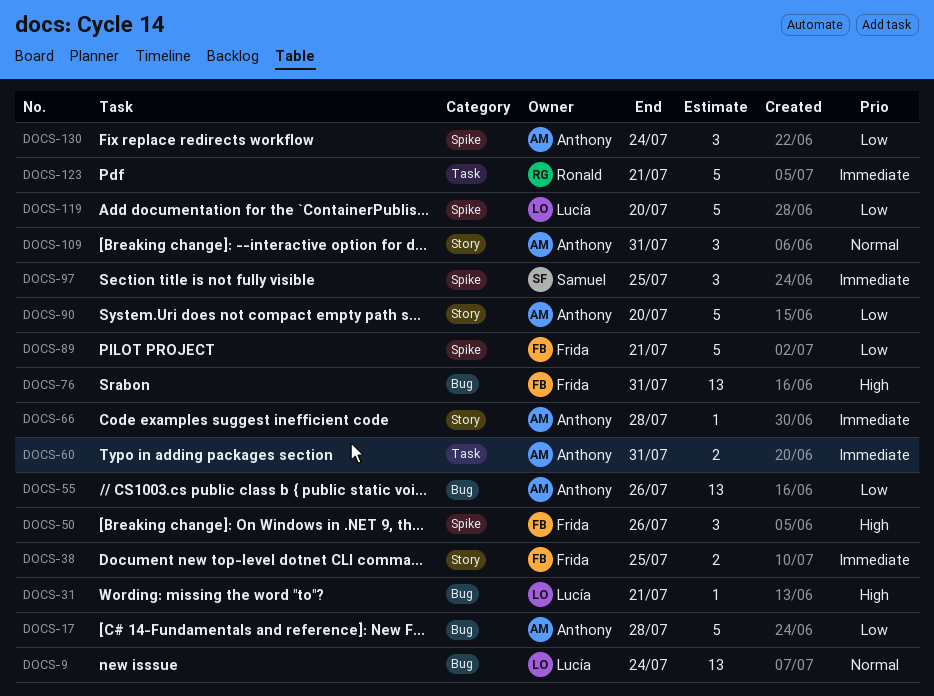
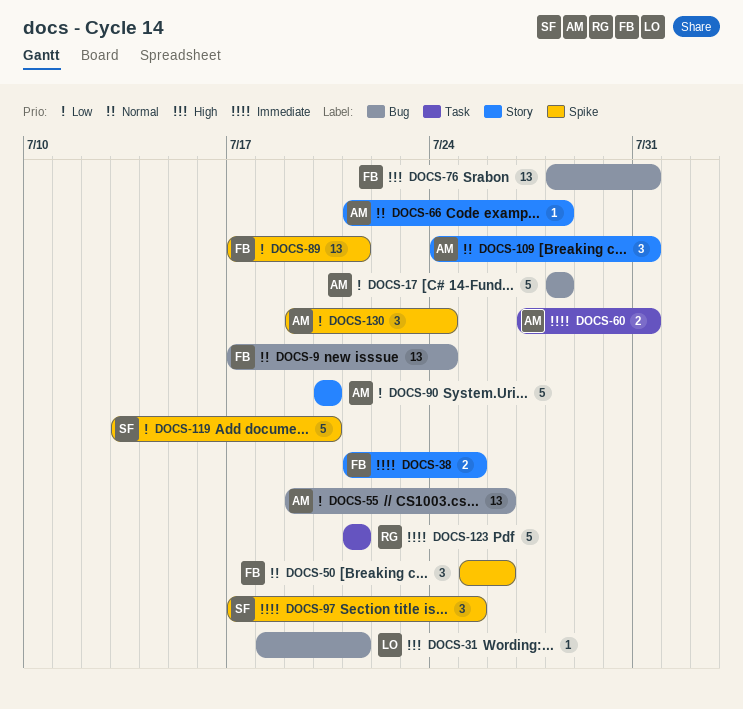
DOCS-9, owner: Lucía -> Frida
DOCS-50, priority: High -> Normal
DOCS-66, priority: Immediate -> Normal
DOCS-89, estimate: 5 -> 13
DOCS-119, owner: Lucía -> Samuel

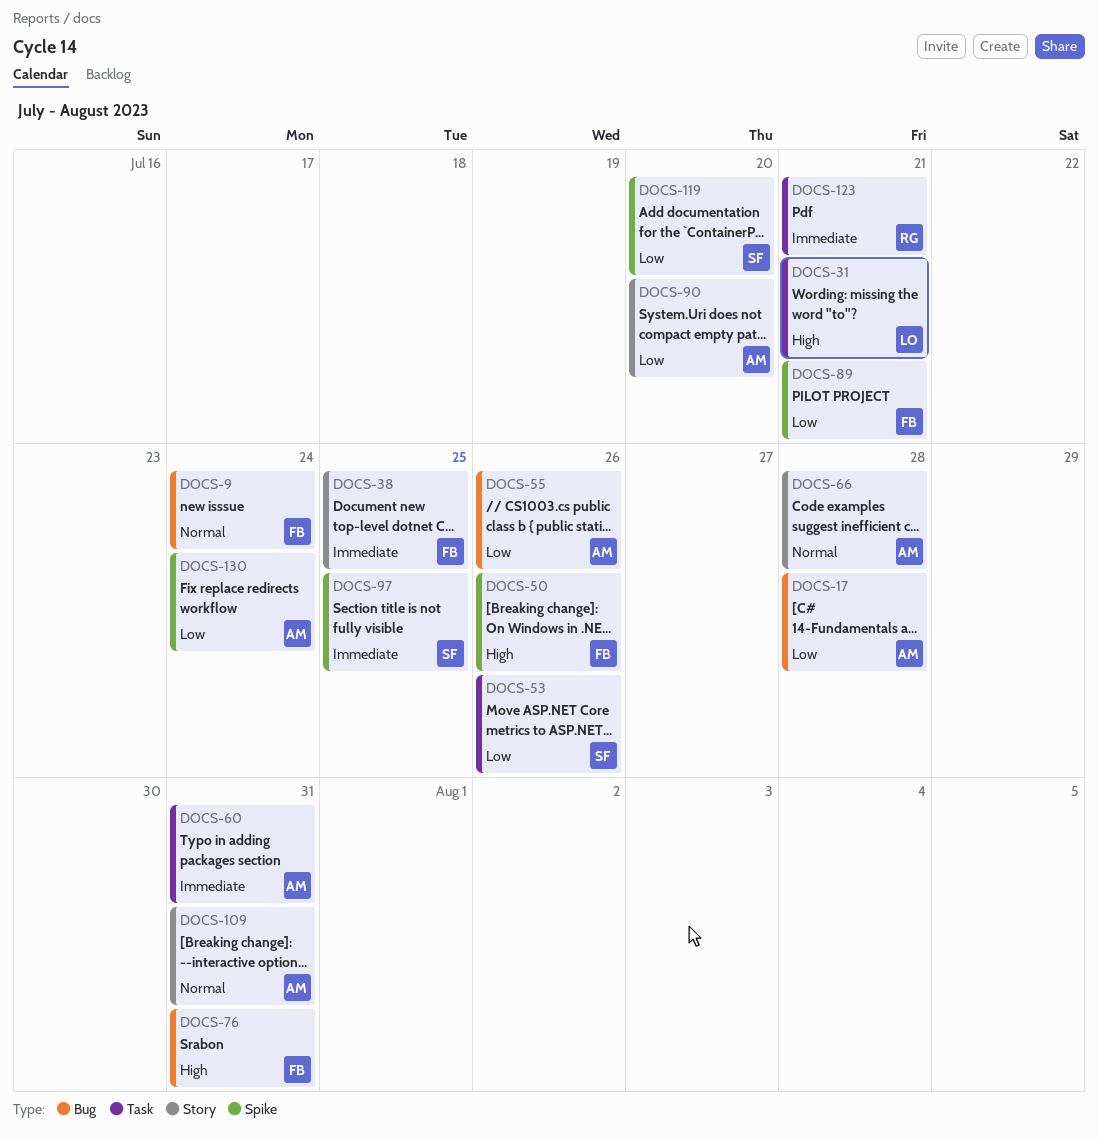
DOCS-31, label: Bug -> Task
DOCS-50, priority: Normal -> High
DOCS-53: none -> present

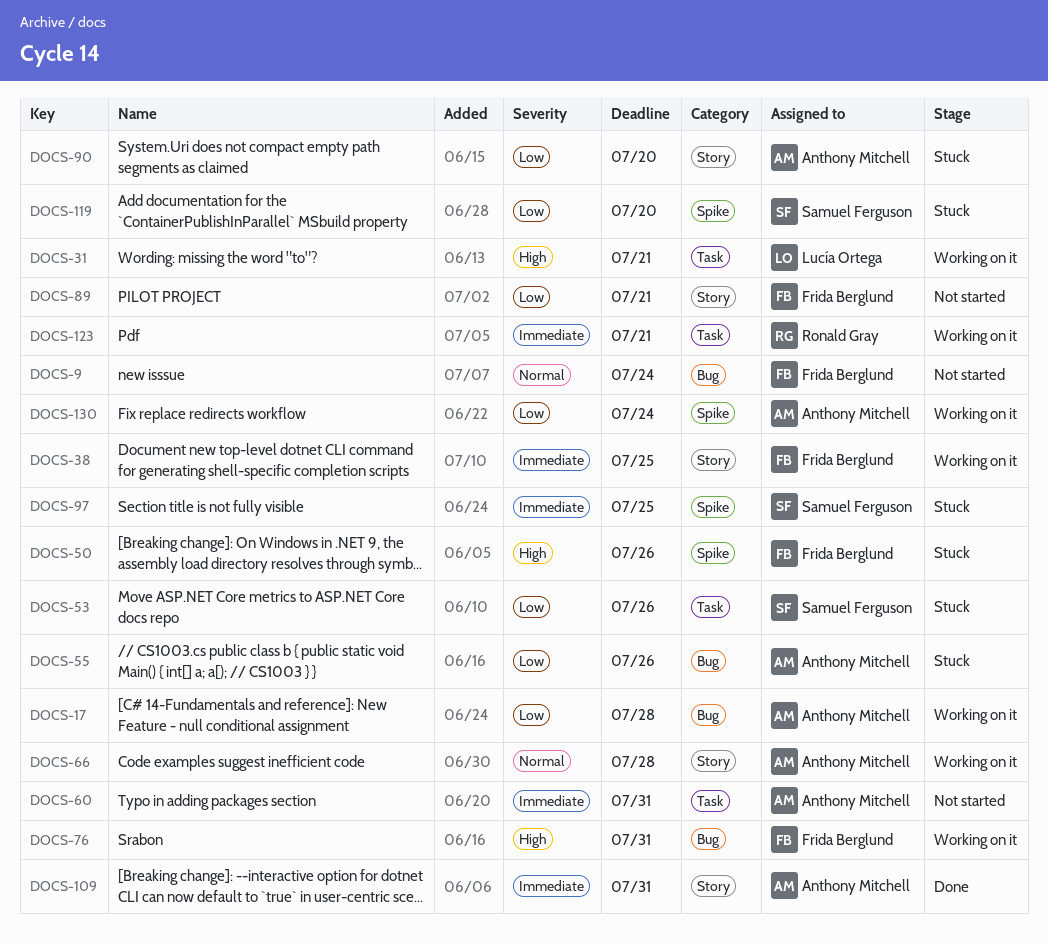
DOCS-89, label: Spike -> Story
DOCS-109, priority: Normal -> Immediate

